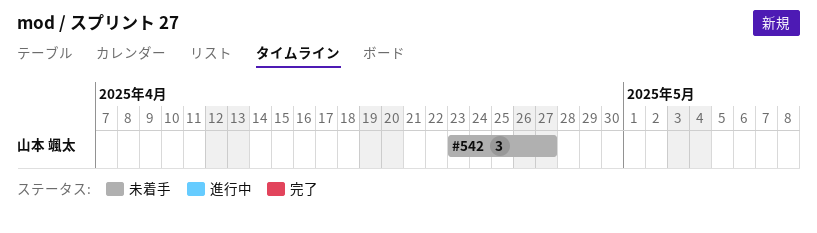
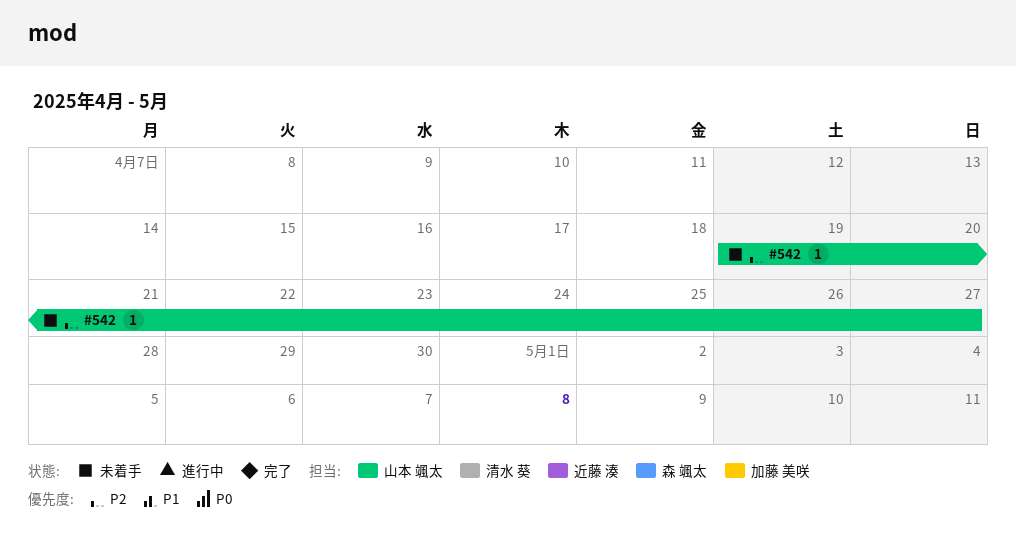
#542, estimate: 3 -> 1
#542, start: Apr 23 -> Apr 19

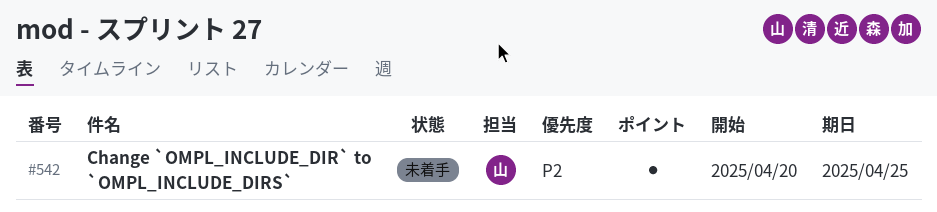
#542, start: Apr 19 -> Apr 20
#542, due: Apr 27 -> Apr 25

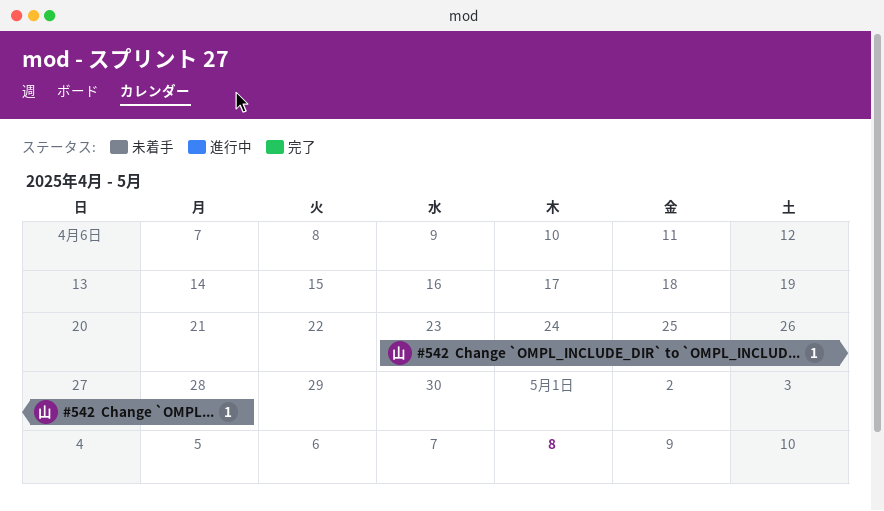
#542, start: Apr 20 -> Apr 23
#542, due: Apr 25 -> Apr 28

